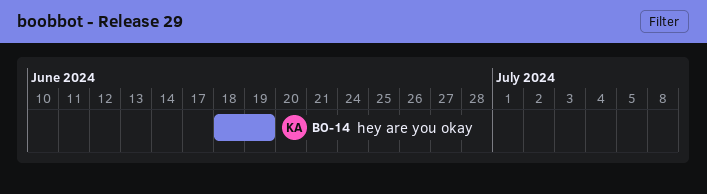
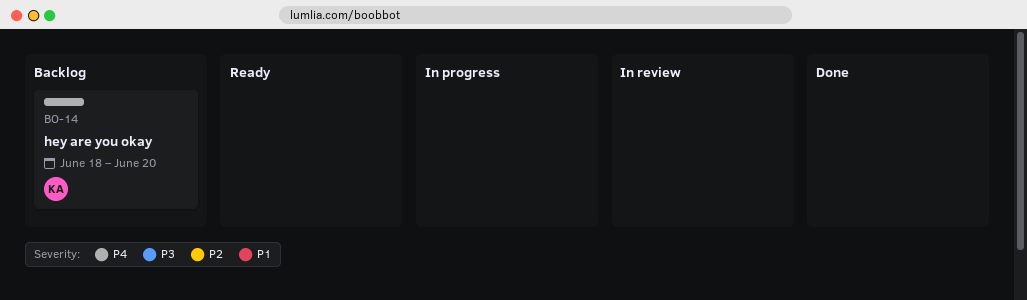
BO-14, due: Jun 19 -> Jun 20

